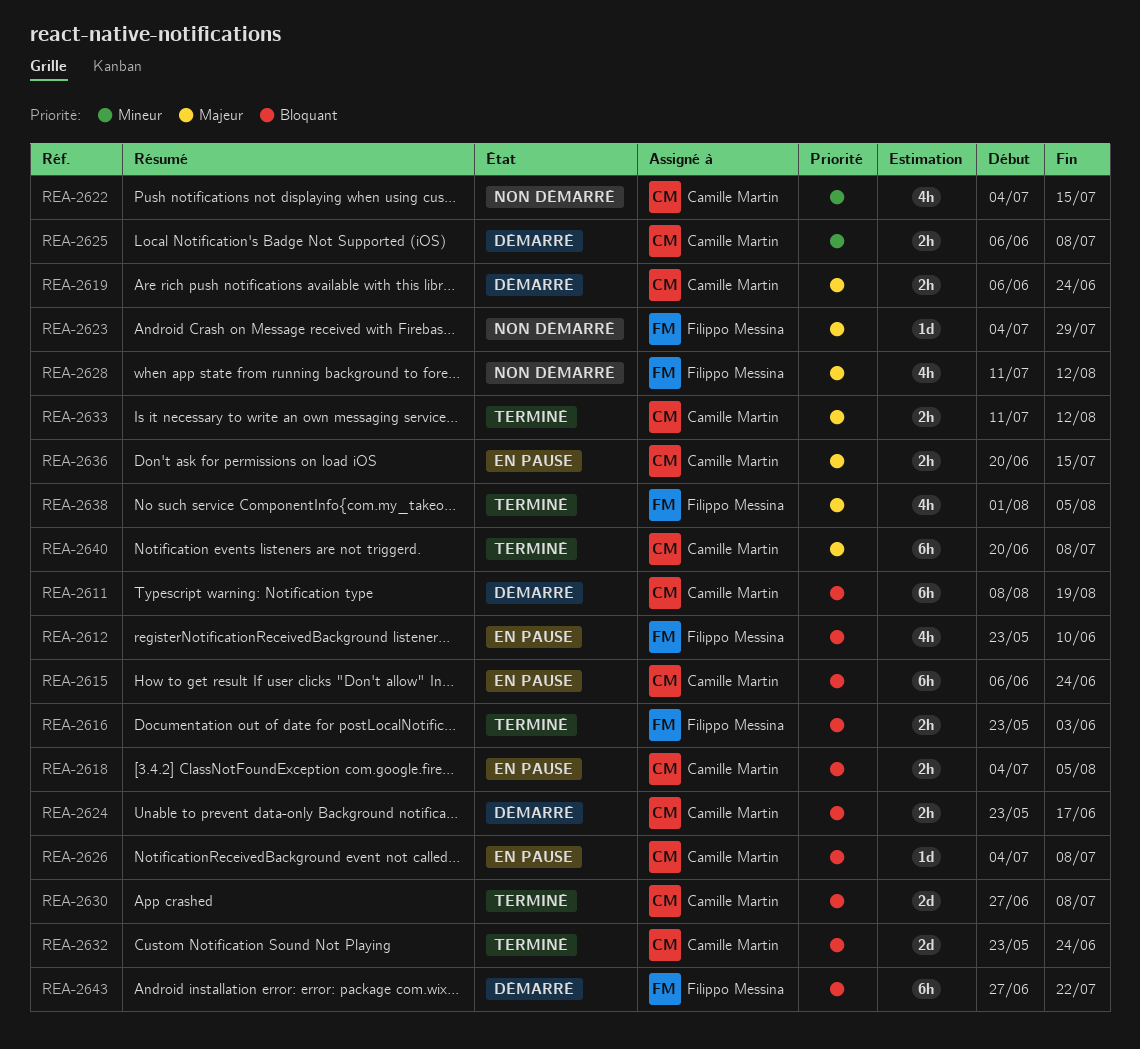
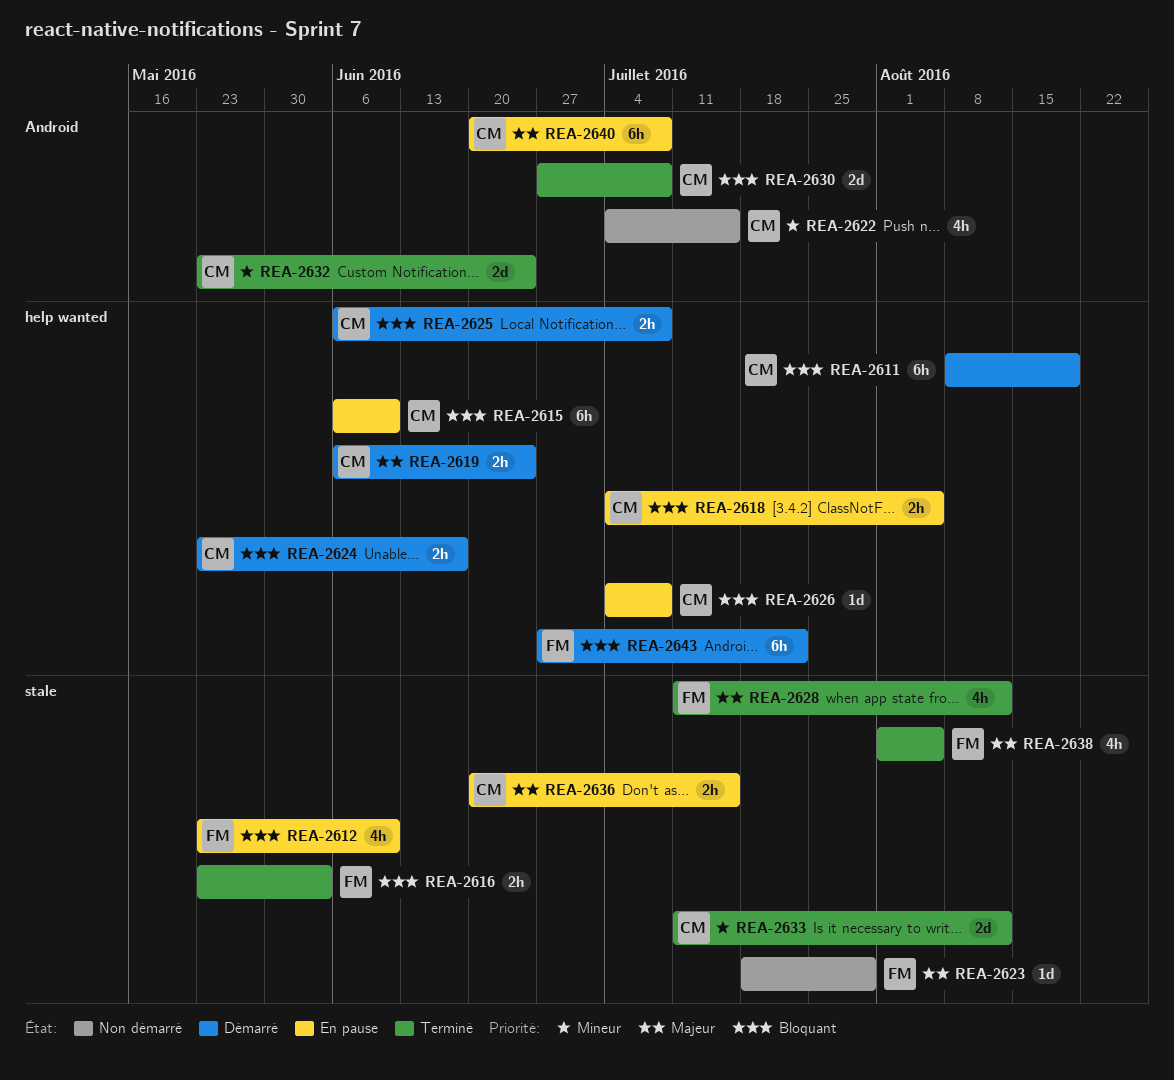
REA-2615, due: Jun 24 -> Jun 10
REA-2623, start: Jul 4 -> Jul 18
REA-2625, priority: Mineur -> Bloquant
REA-2628, status: Non démarré -> Terminé
REA-2632, priority: Bloquant -> Mineur
REA-2633, priority: Majeur -> Mineur
REA-2633, estimate: 2h -> 2d
REA-2640, status: Terminé -> En pause

